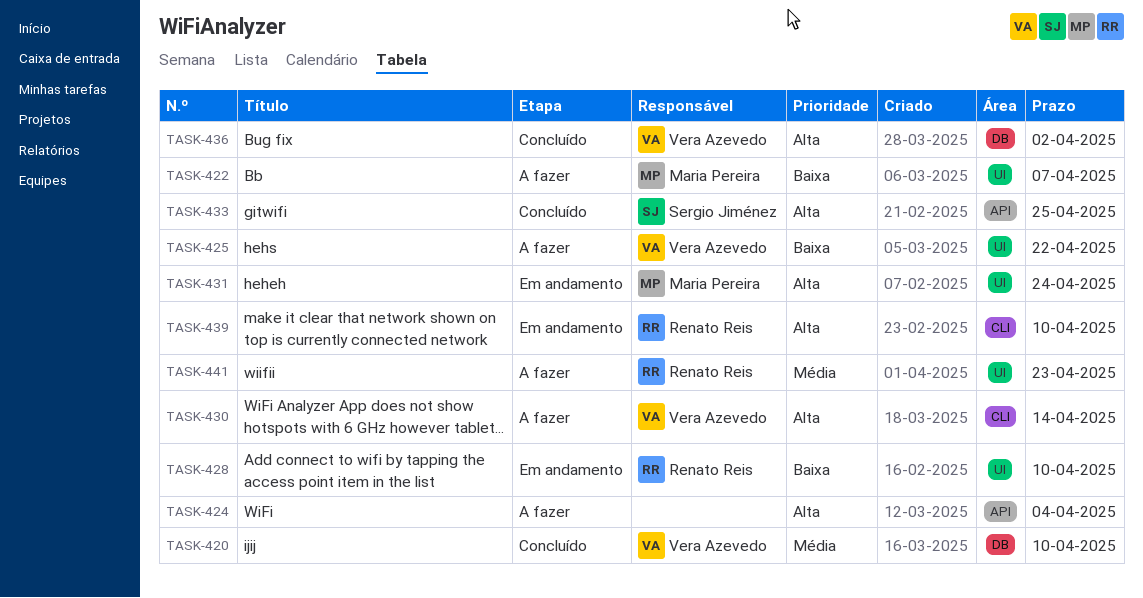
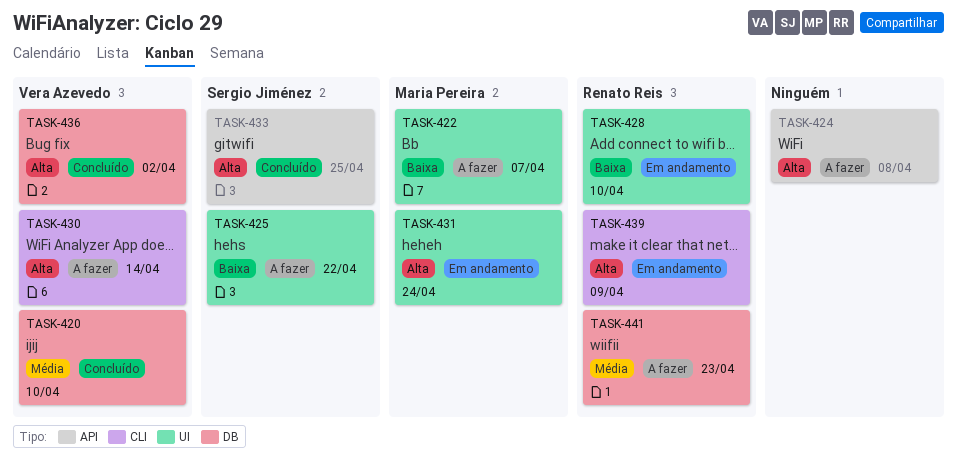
TASK-424, due: Apr 4 -> Apr 8
TASK-425, owner: Vera Azevedo -> Sergio Jiménez
TASK-439, due: Apr 10 -> Apr 9
TASK-441, label: UI -> DB

